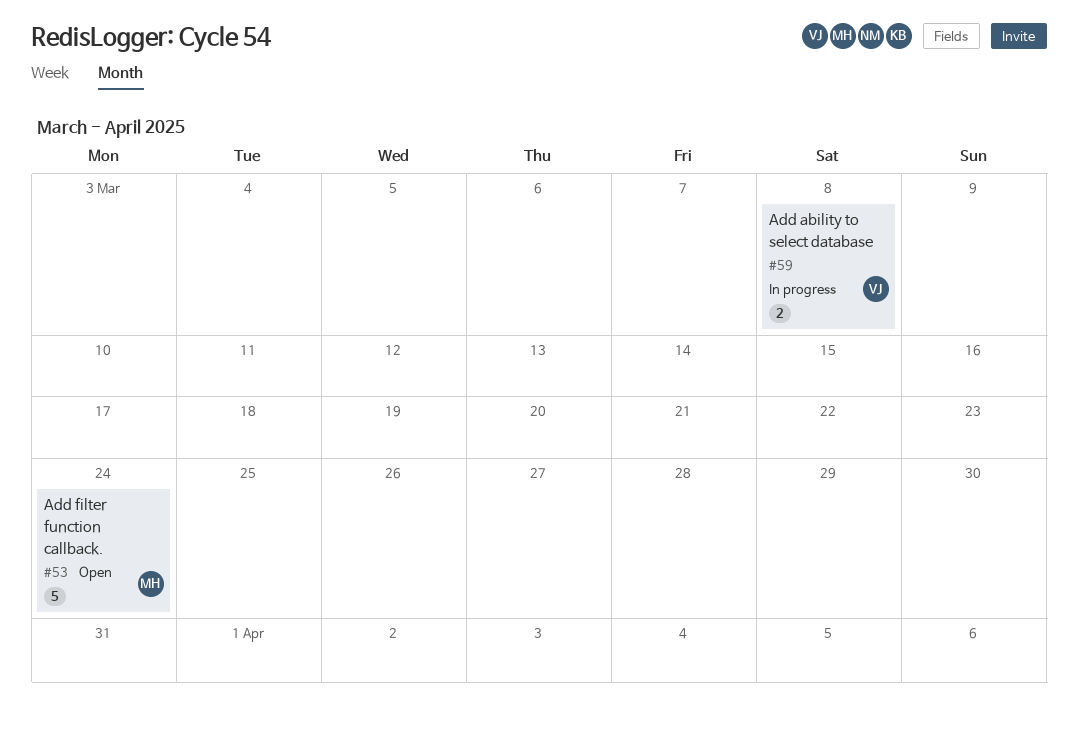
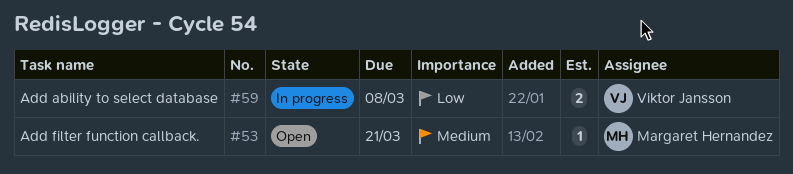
#53, estimate: 5 -> 1
#53, due: Mar 24 -> Mar 21

